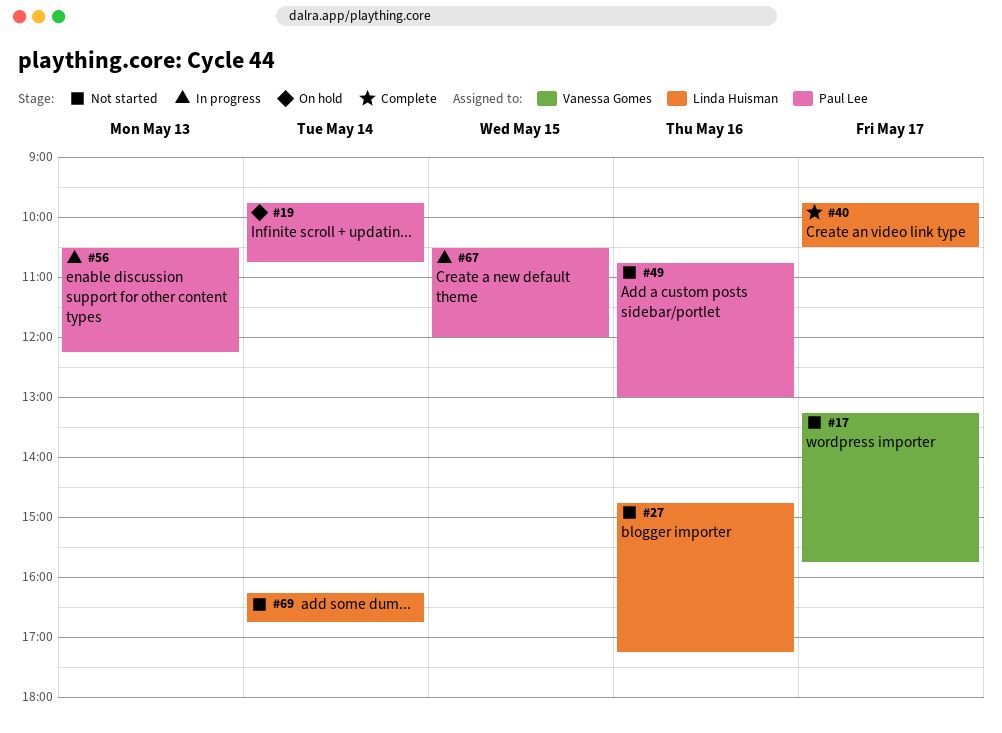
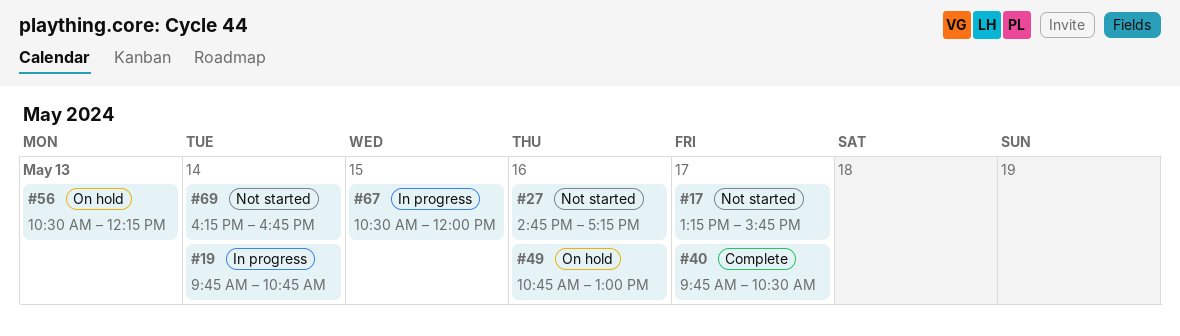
#19, status: On hold -> In progress
#49, status: Not started -> On hold
#56, status: In progress -> On hold

